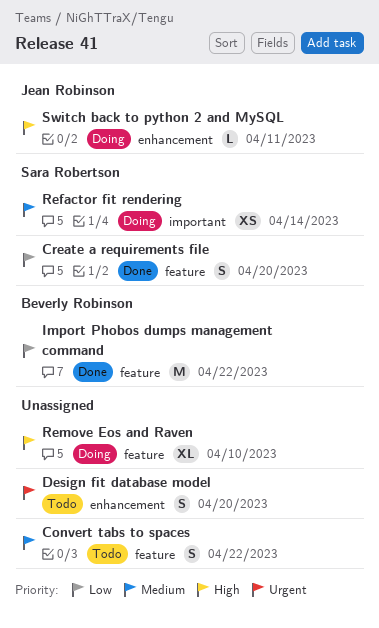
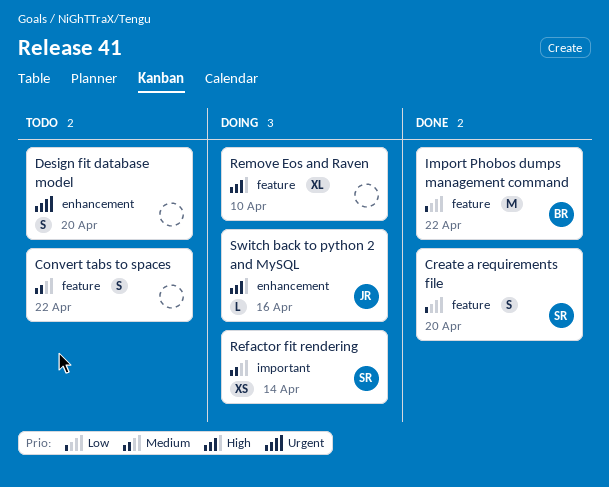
Switch back to python 2 and MySQL, due: Apr 11 -> Apr 16

